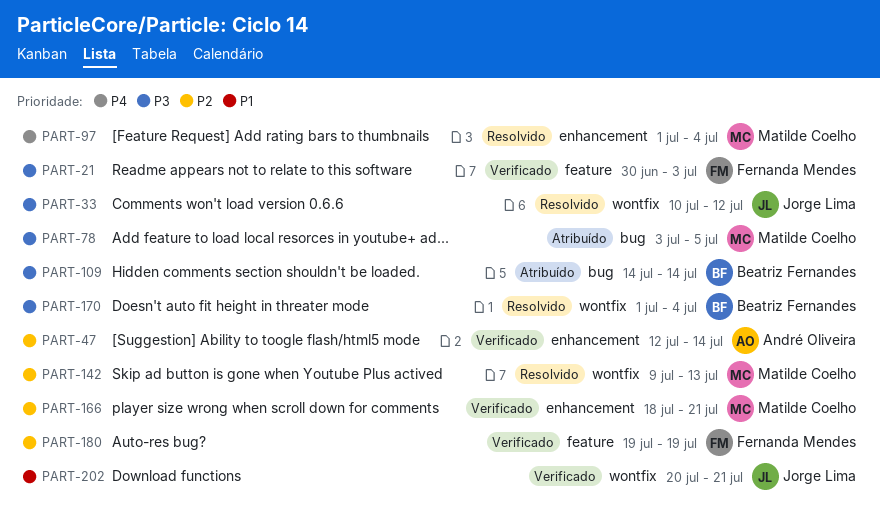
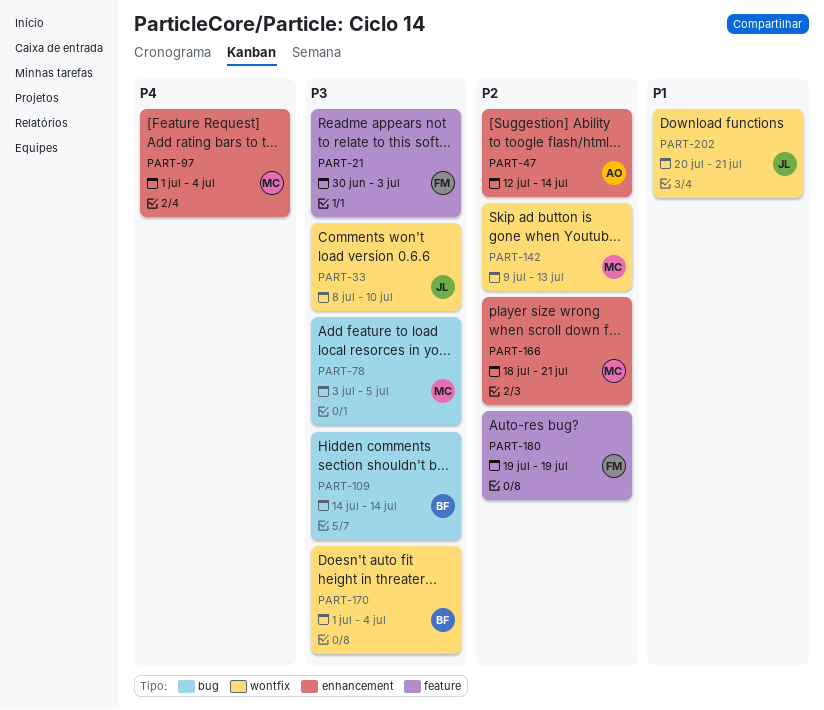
PART-33, start: Jul 10 -> Jul 8
PART-33, due: Jul 12 -> Jul 10

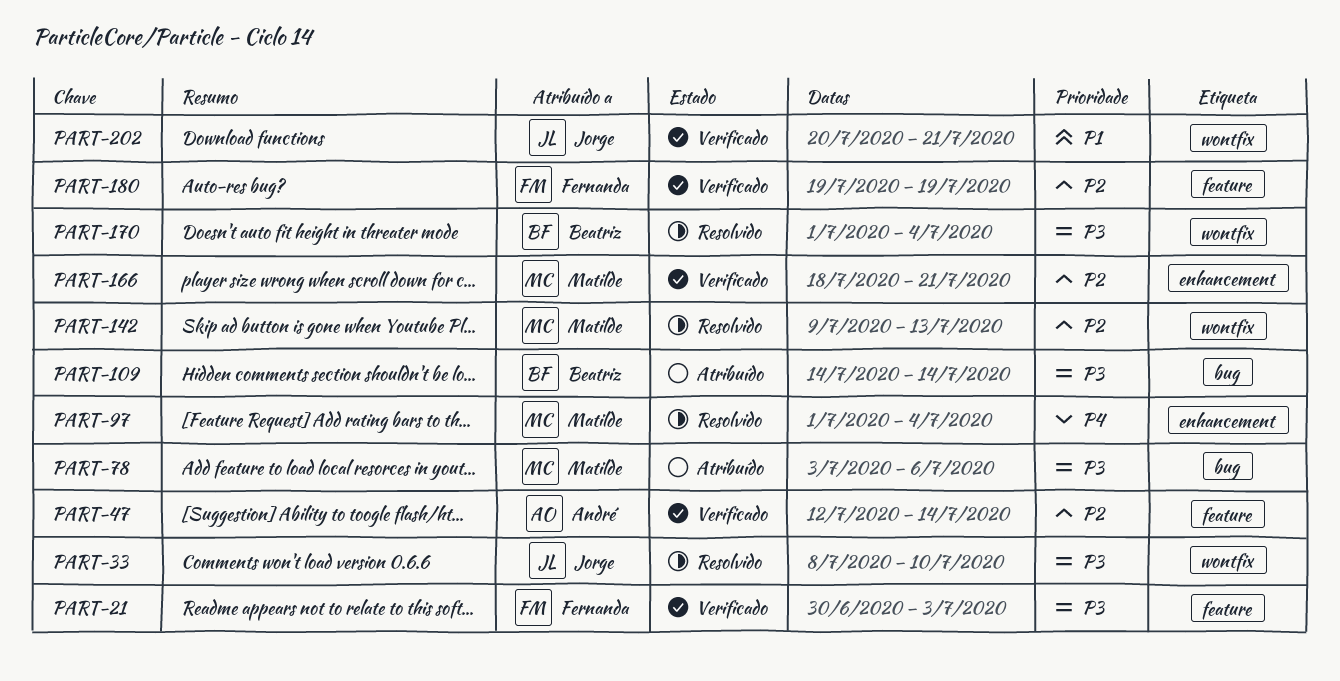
PART-47, label: enhancement -> feature
PART-78, due: Jul 5 -> Jul 6

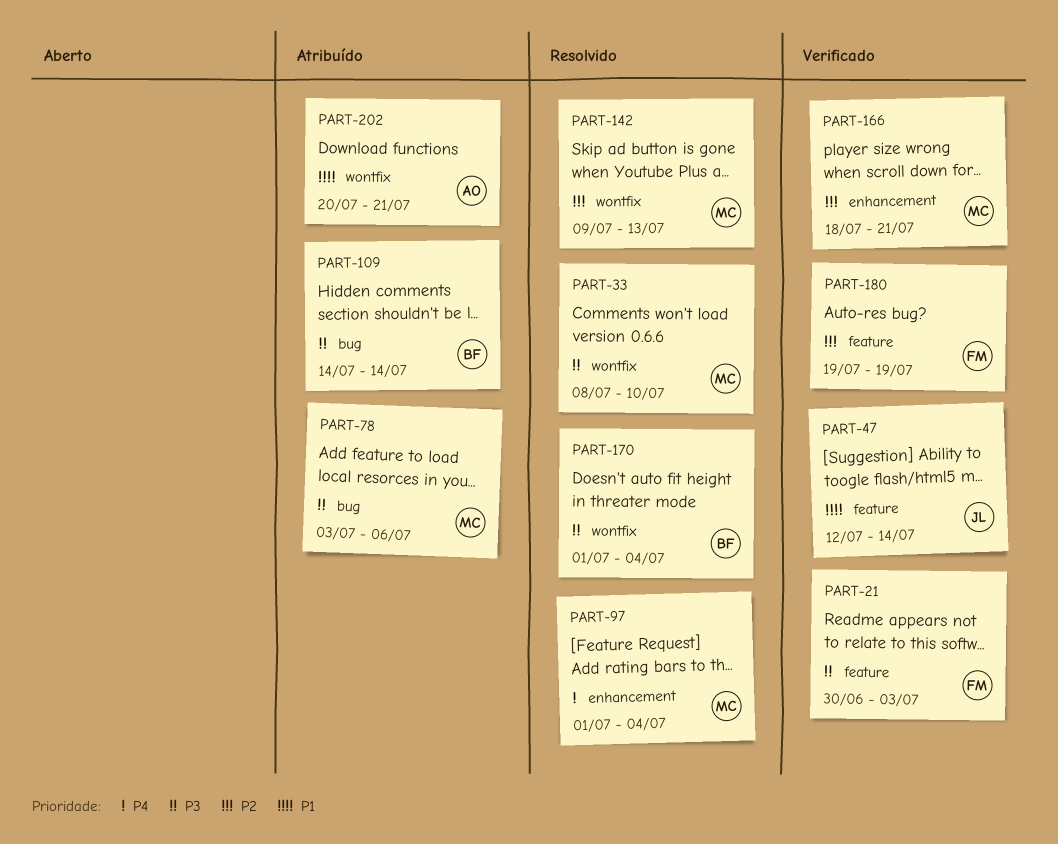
PART-33, owner: Jorge -> Matilde
PART-47, owner: André -> Jorge
PART-47, priority: P2 -> P1
PART-202, status: Verificado -> Atribuído
PART-202, owner: Jorge -> André

